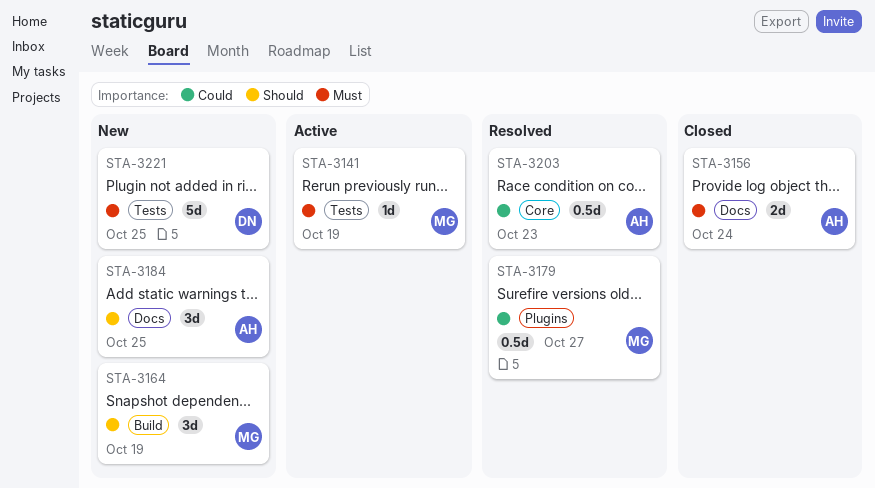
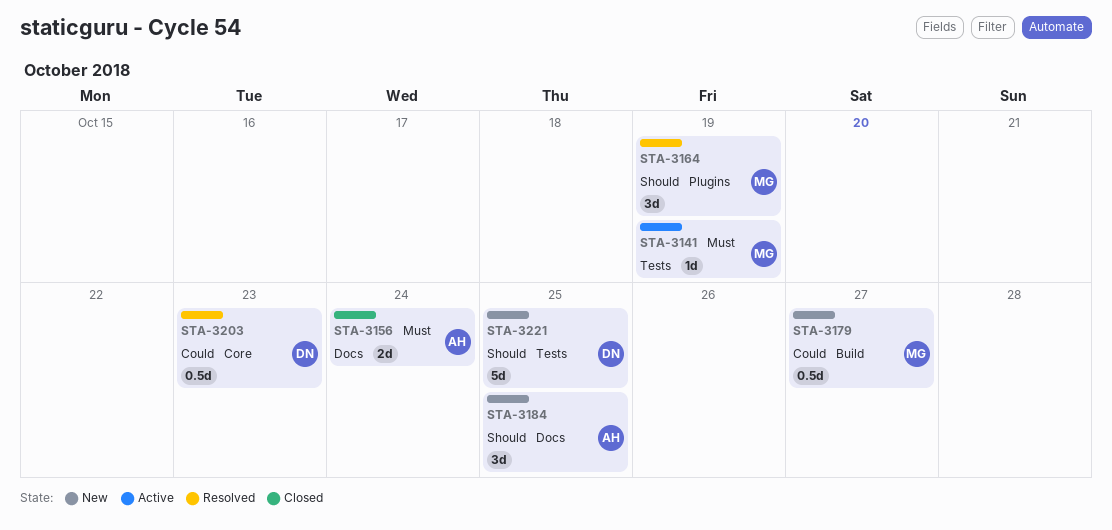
STA-3164, status: New -> Resolved
STA-3164, label: Build -> Plugins
STA-3179, status: Resolved -> New
STA-3179, label: Plugins -> Build
STA-3203, owner: AH -> DN
STA-3221, priority: Must -> Should

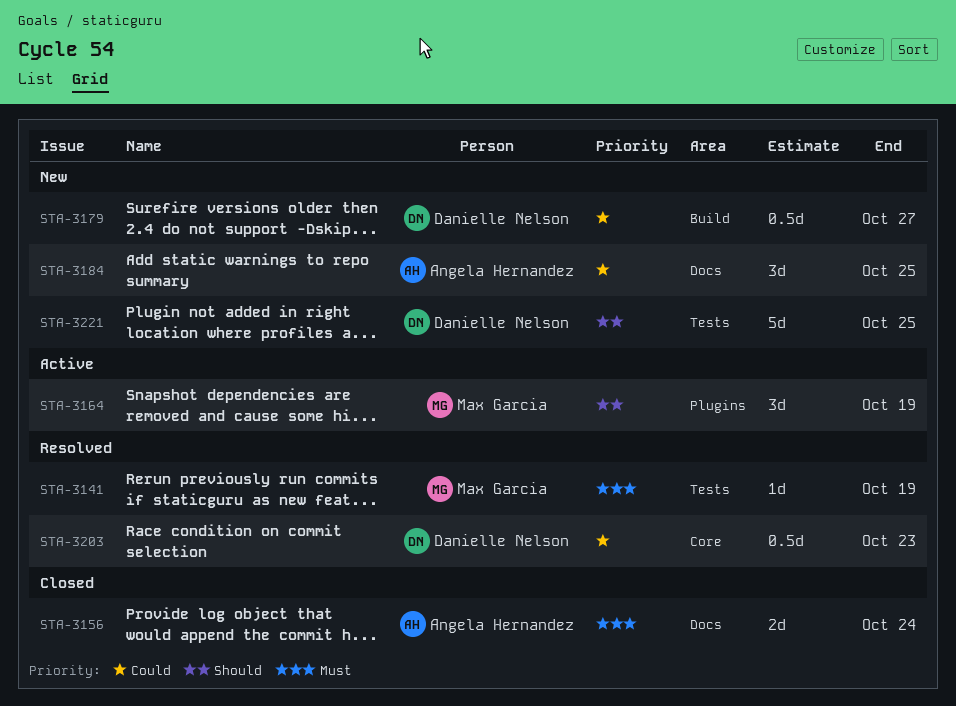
STA-3141, status: Active -> Resolved
STA-3164, status: Resolved -> Active
STA-3179, owner: Max Garcia -> Danielle Nelson
STA-3184, priority: Should -> Could

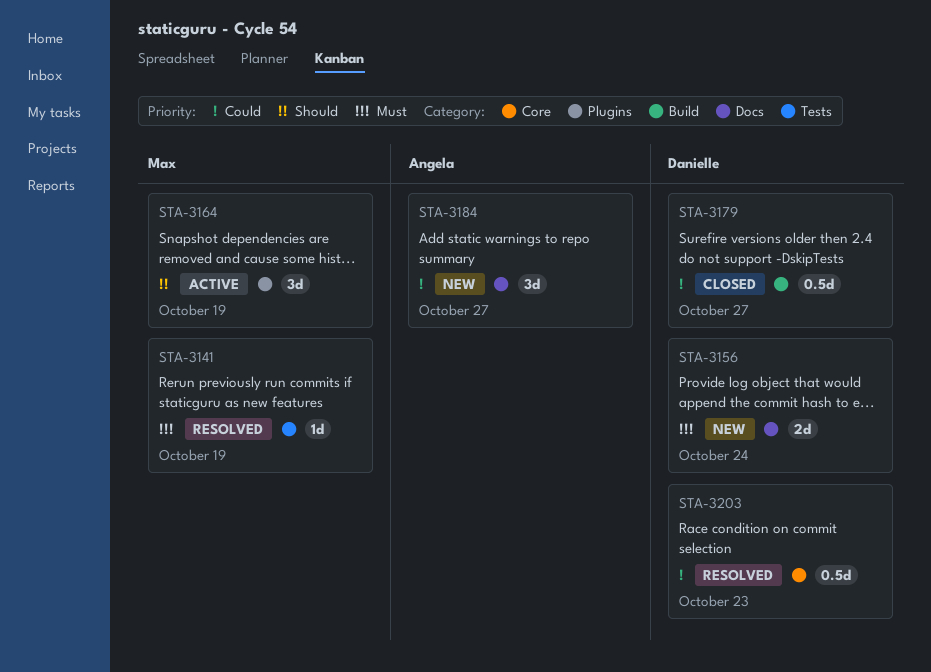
STA-3156, status: Closed -> New
STA-3156, owner: Angela Hernandez -> Danielle Nelson
STA-3179, status: New -> Closed
STA-3184, due: Oct 25 -> Oct 27
STA-3221: present -> none

